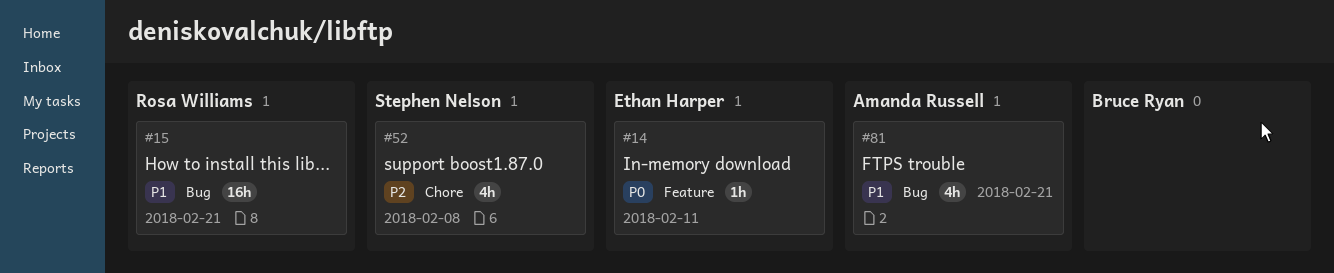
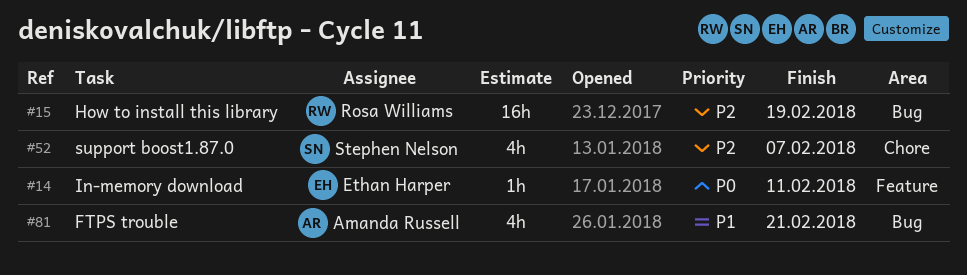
#15, priority: P1 -> P2
#15, due: Feb 21 -> Feb 19
#52, due: Feb 8 -> Feb 7

